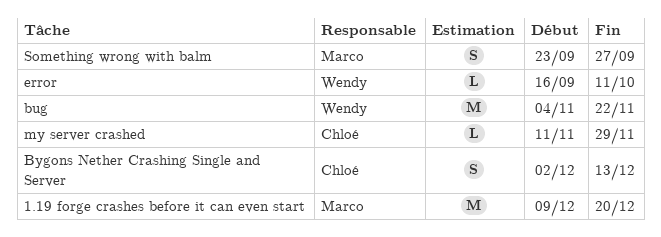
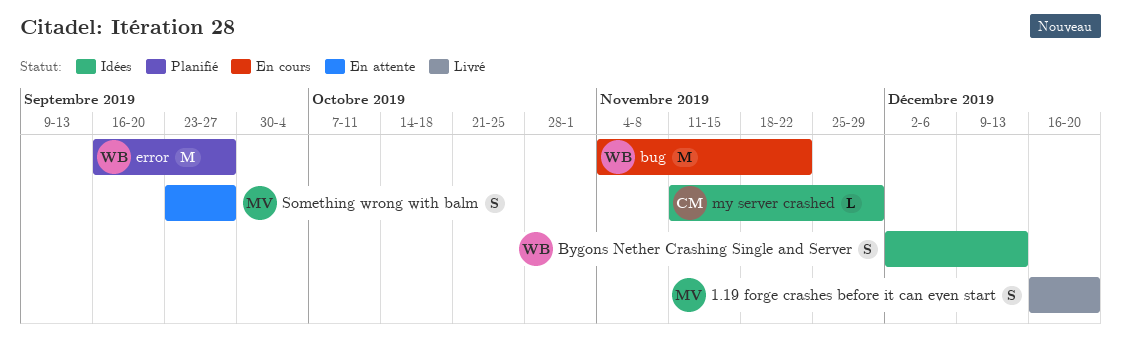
1.19 forge crashes before it can even start, estimate: M -> S
1.19 forge crashes before it can even start, start: Dec 9 -> Dec 16
Bygons Nether Crashing Single and Server, owner: Chloé -> Wendy
error, estimate: L -> M
error, due: Oct 11 -> Sep 27

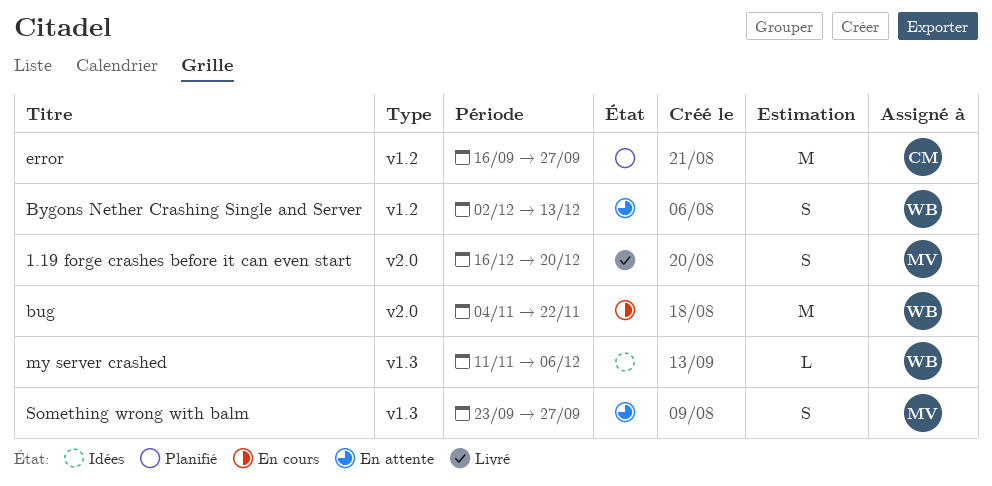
Bygons Nether Crashing Single and Server, status: Idées -> En attente
error, owner: WB -> CM
my server crashed, owner: CM -> WB
my server crashed, due: Nov 29 -> Dec 6

